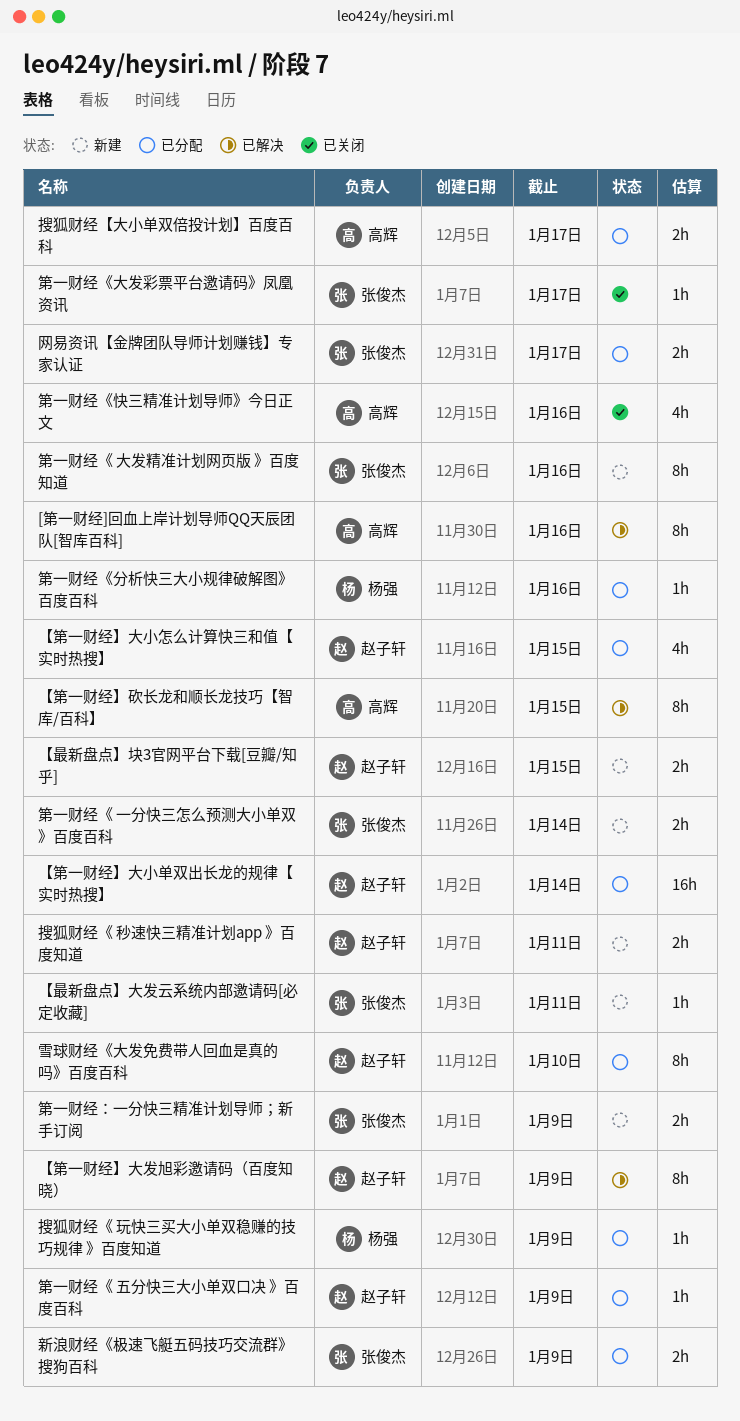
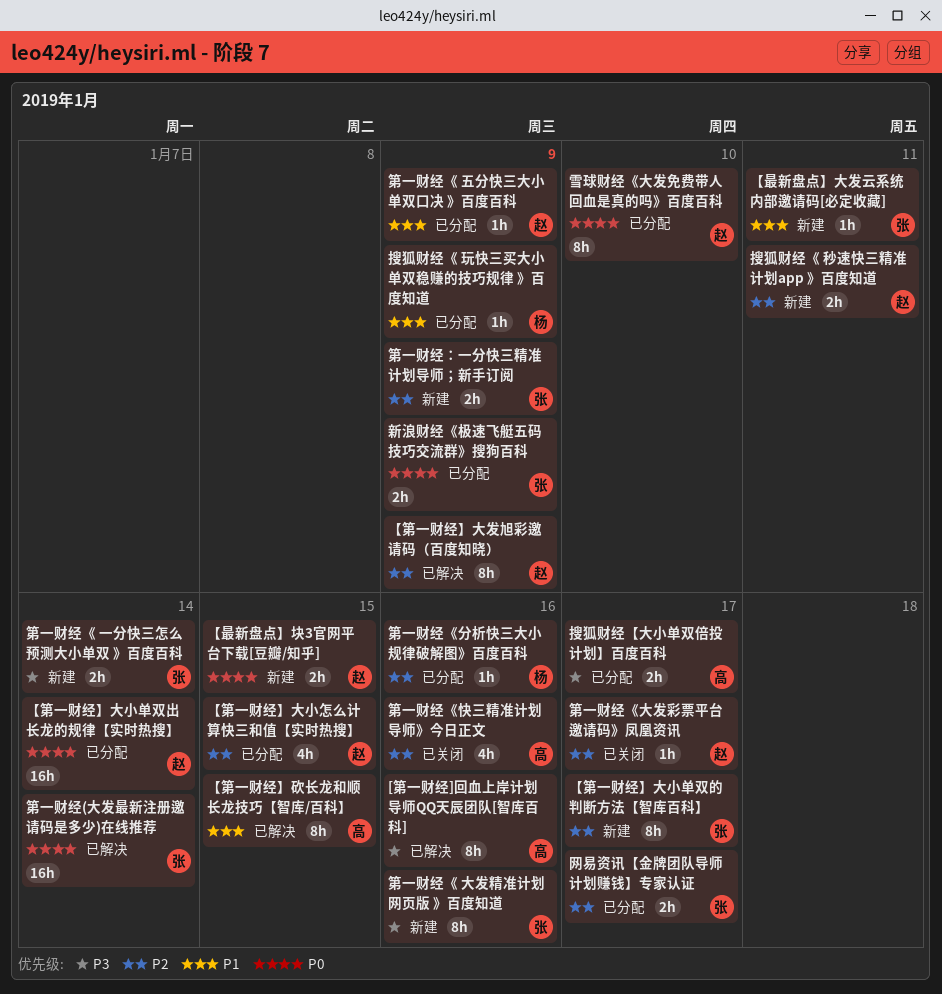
【第一财经】大小单双的判断方法【智库百科】: none -> present
第一财经(大发最新注册邀请码是多少)在线推荐: none -> present
第一财经《大发彩票平台邀请码》凤凰资讯, owner: 张俊杰 -> 赵子轩

